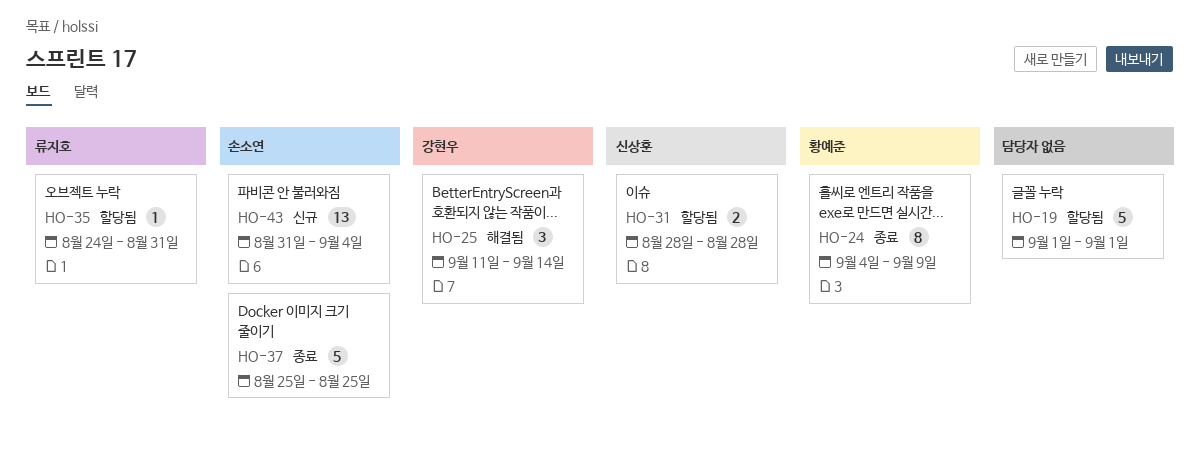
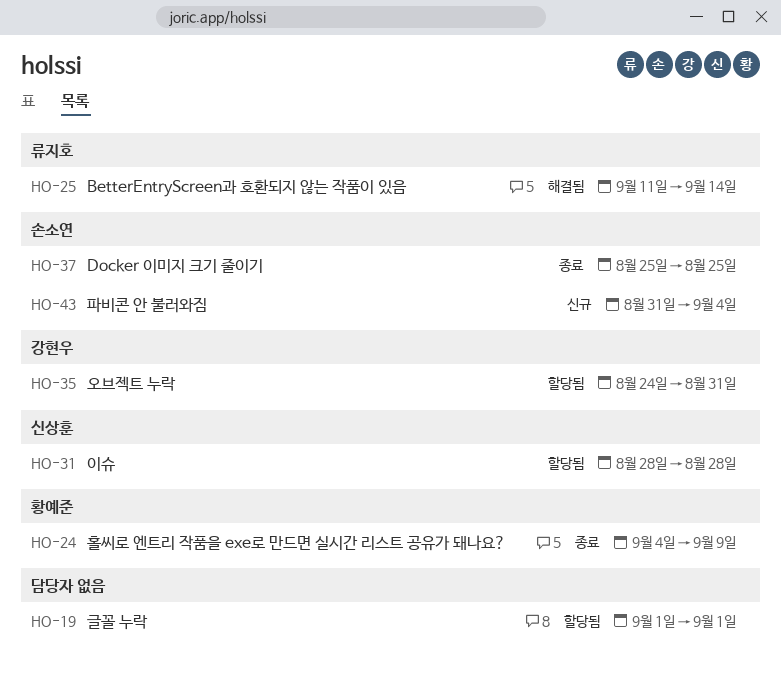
HO-25, owner: 강현우 -> 류지호
HO-35, owner: 류지호 -> 강현우

